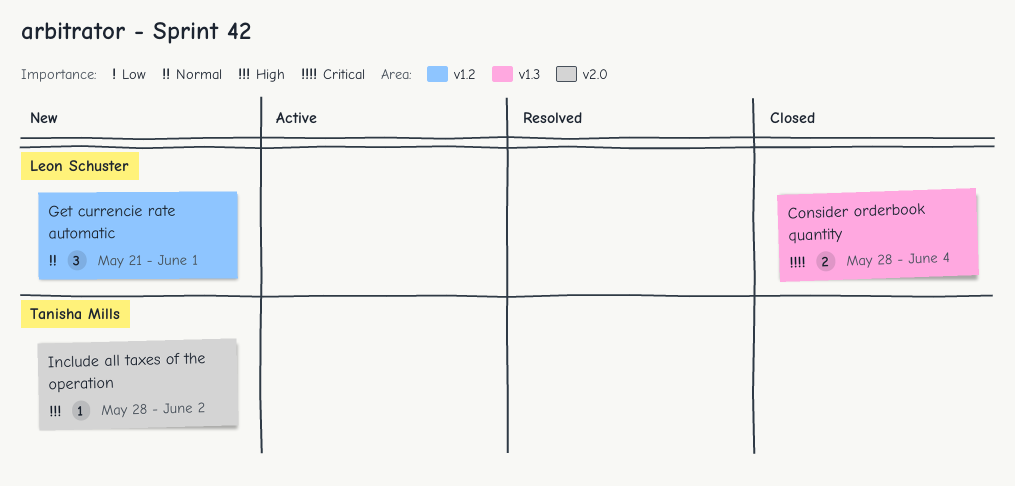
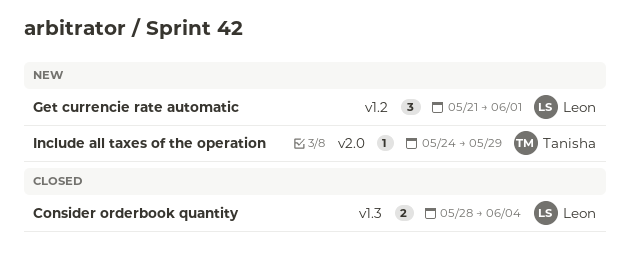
Include all taxes of the operation, start: May 28 -> May 24
Include all taxes of the operation, due: Jun 2 -> May 29

